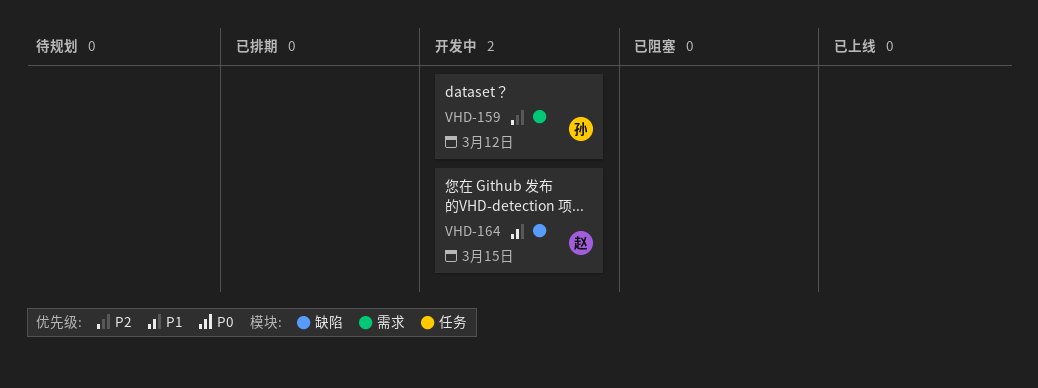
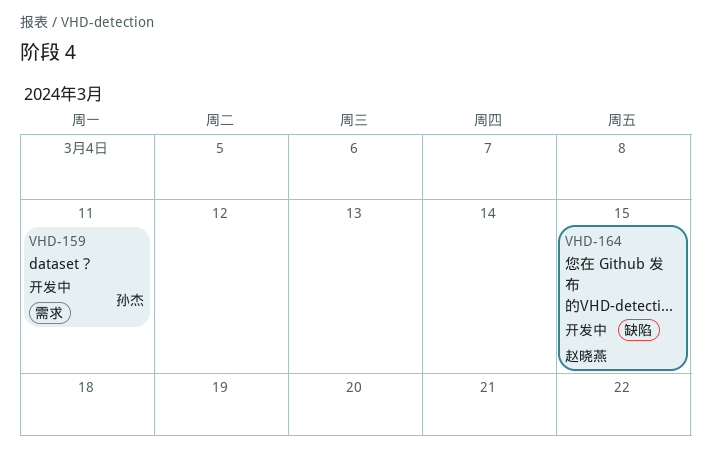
VHD-159, due: Mar 12 -> Mar 11

